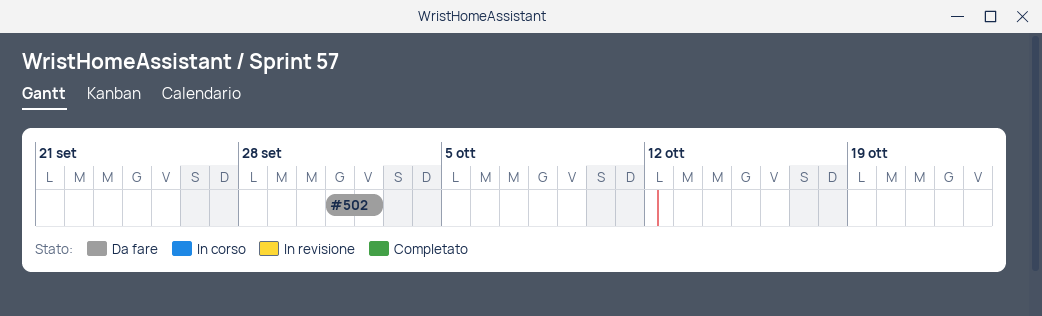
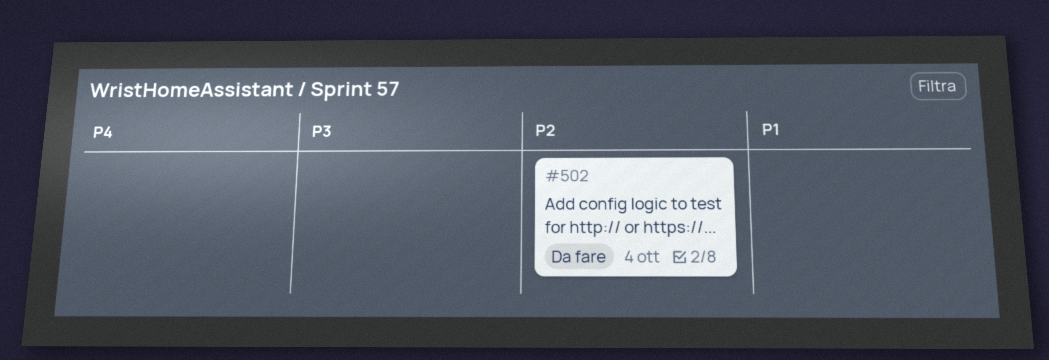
#502, due: Oct 2 -> Oct 4

